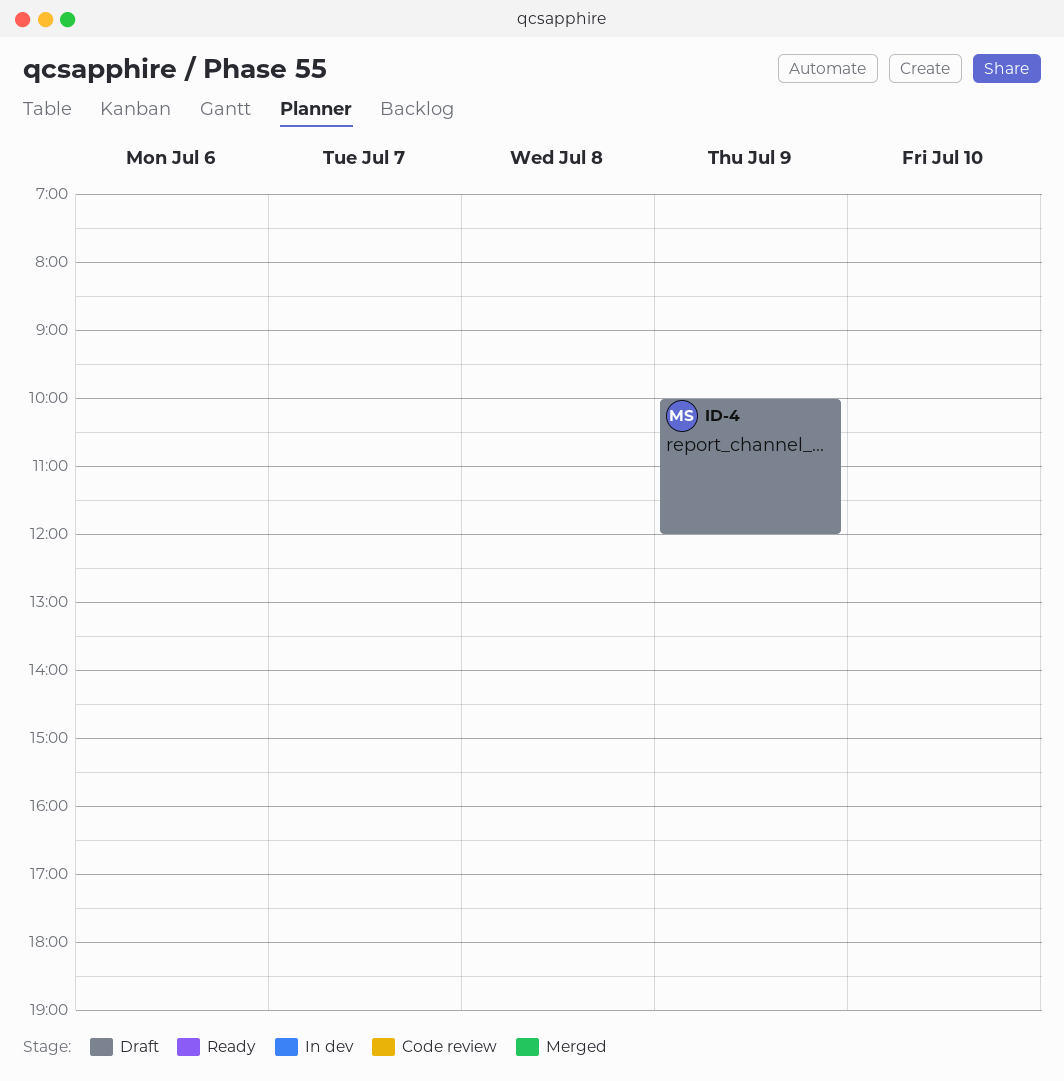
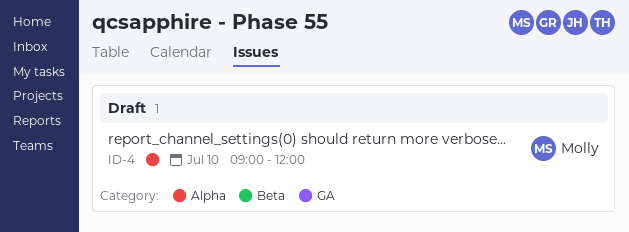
ID-4, day: Jul 9 -> Jul 10
ID-4, begins: 10:00 -> 09:00

